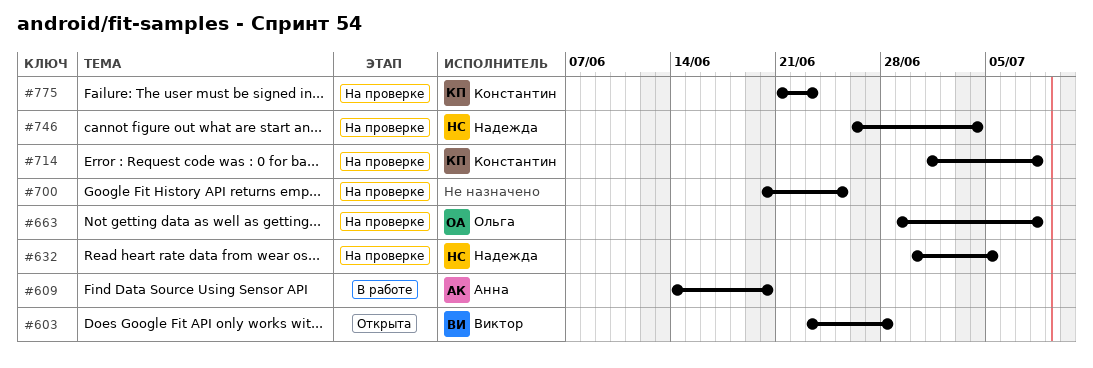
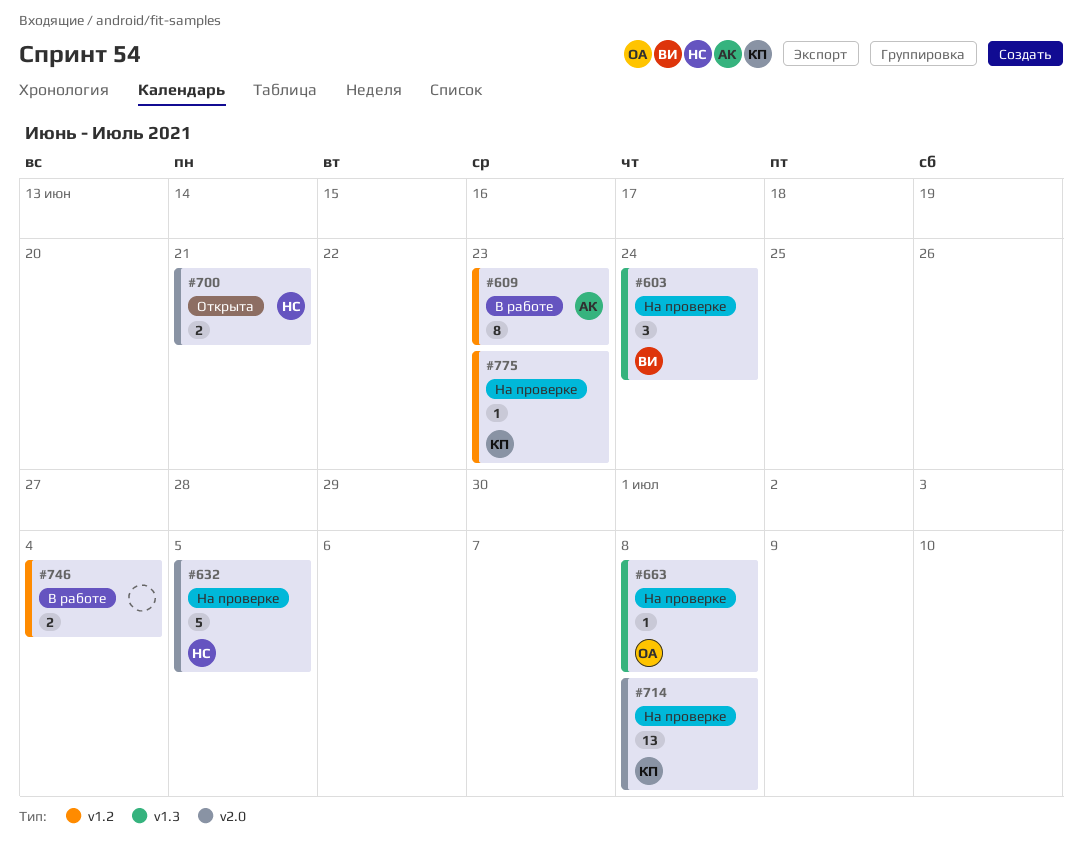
#603, status: Открыта -> На проверке
#603, due: Jun 28 -> Jun 24
#609, due: Jun 20 -> Jun 23
#700, status: На проверке -> Открыта
#700, owner: none -> Надежда
#700, due: Jun 25 -> Jun 21
#746, status: На проверке -> В работе
#746, owner: Надежда -> none

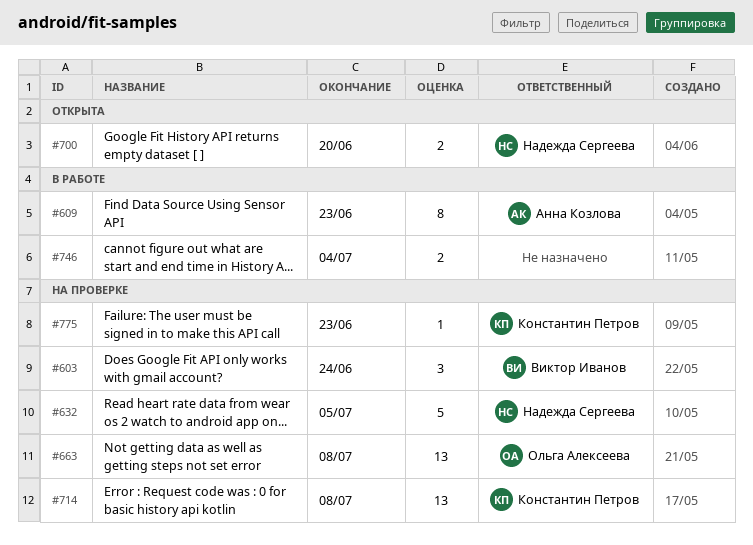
#663, estimate: 1 -> 13
#700, due: Jun 21 -> Jun 20

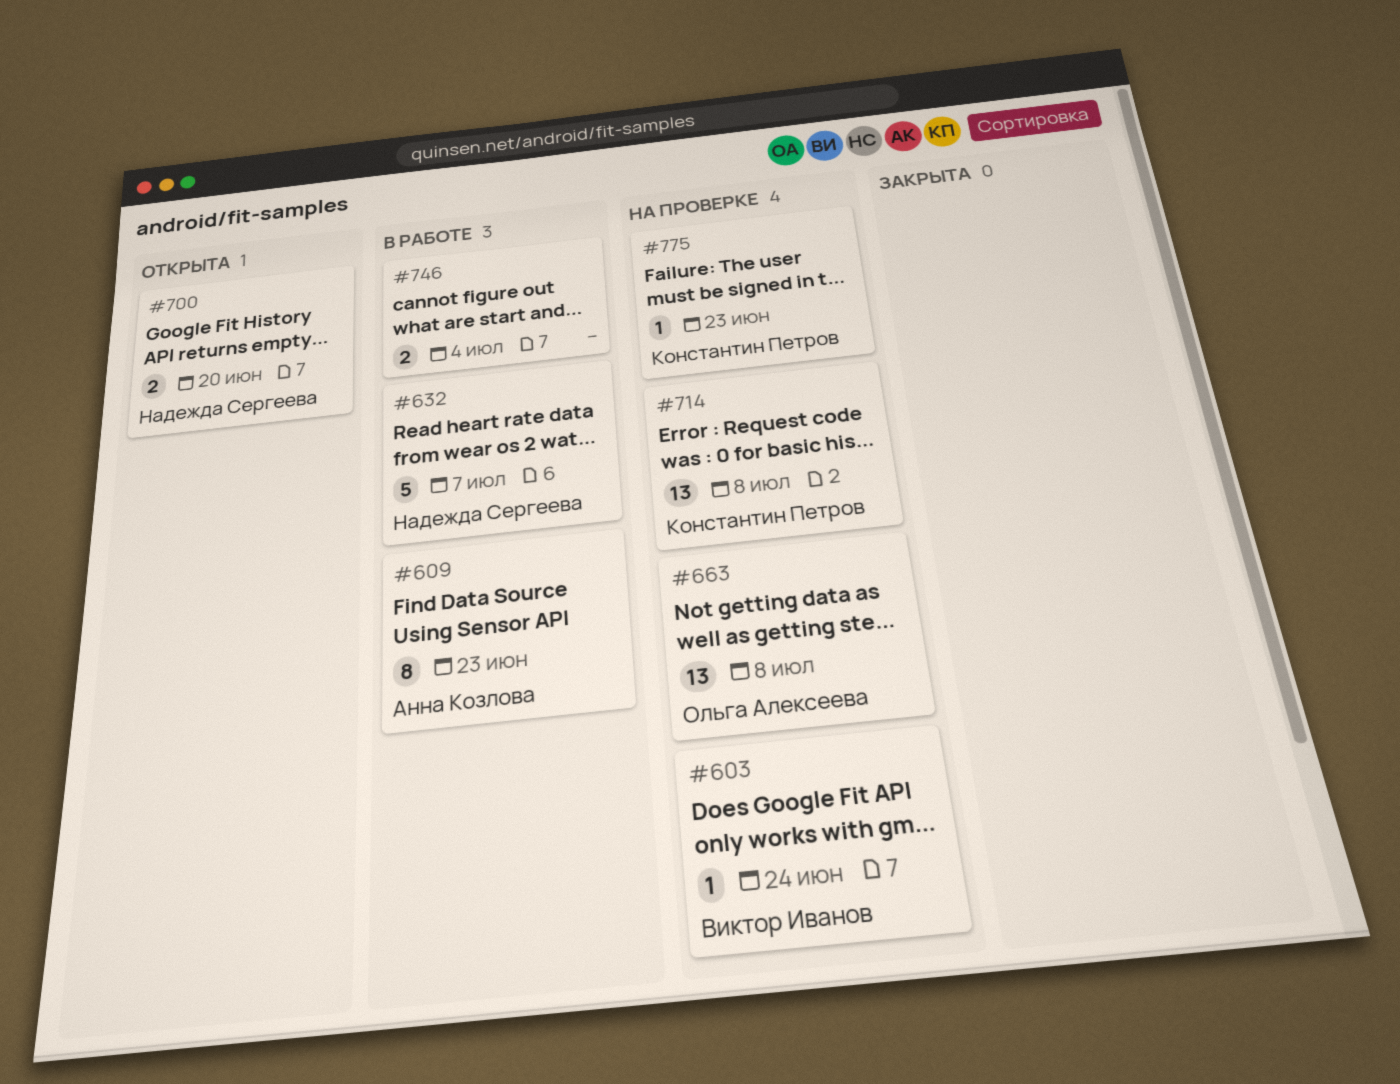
#603, estimate: 3 -> 1
#632, status: На проверке -> В работе
#632, due: Jul 5 -> Jul 7

